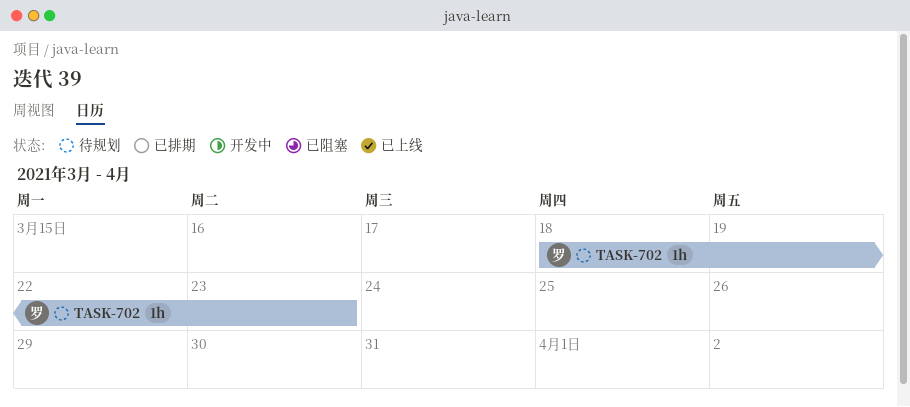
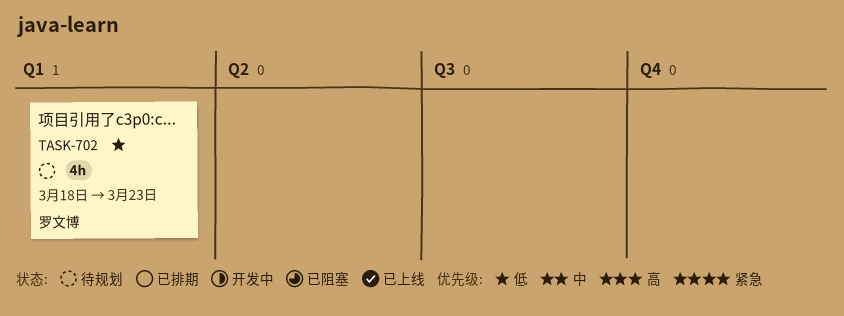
TASK-702, estimate: 1h -> 4h

